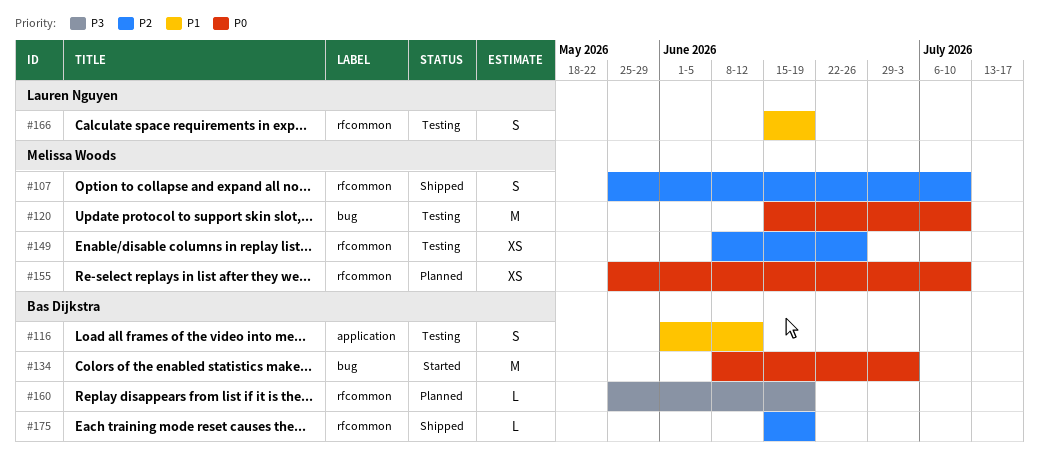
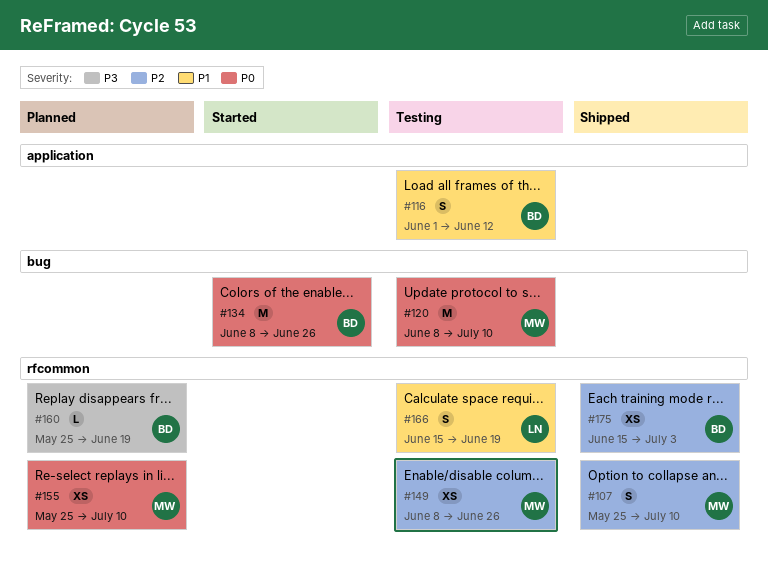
#120, start: Jun 15 -> Jun 8
#134, due: Jul 3 -> Jun 26
#175, estimate: L -> XS
#175, due: Jun 19 -> Jul 3

